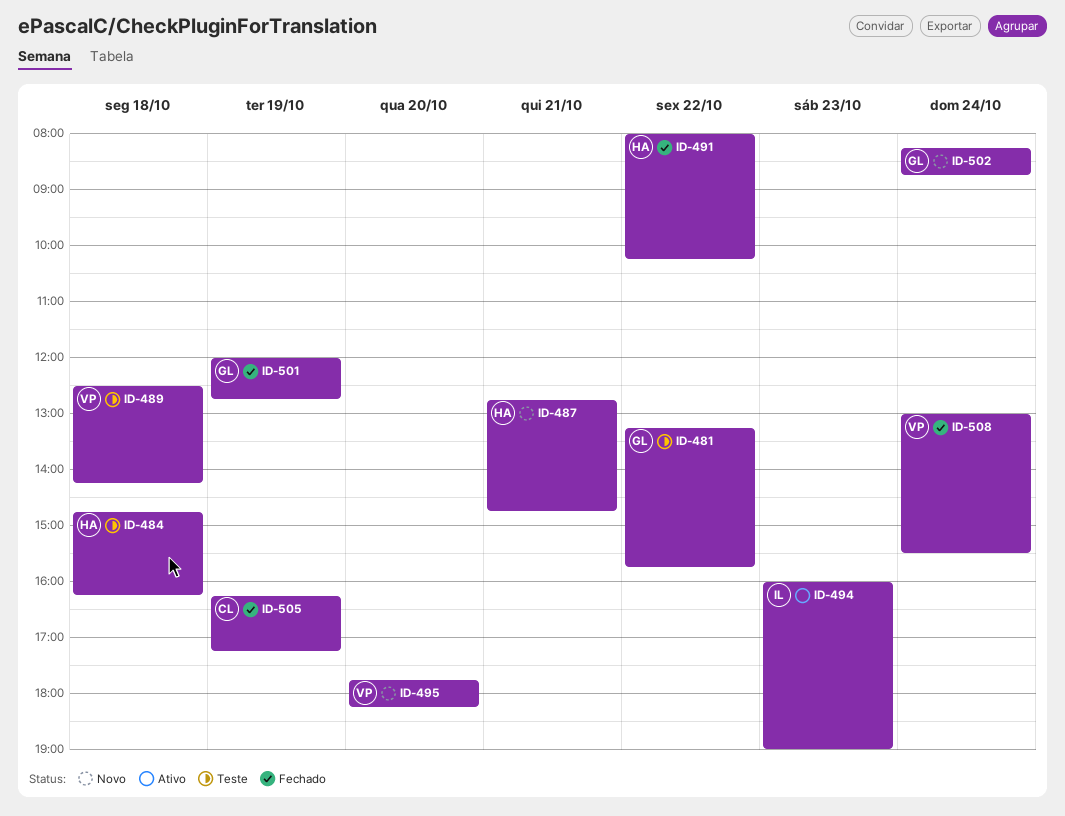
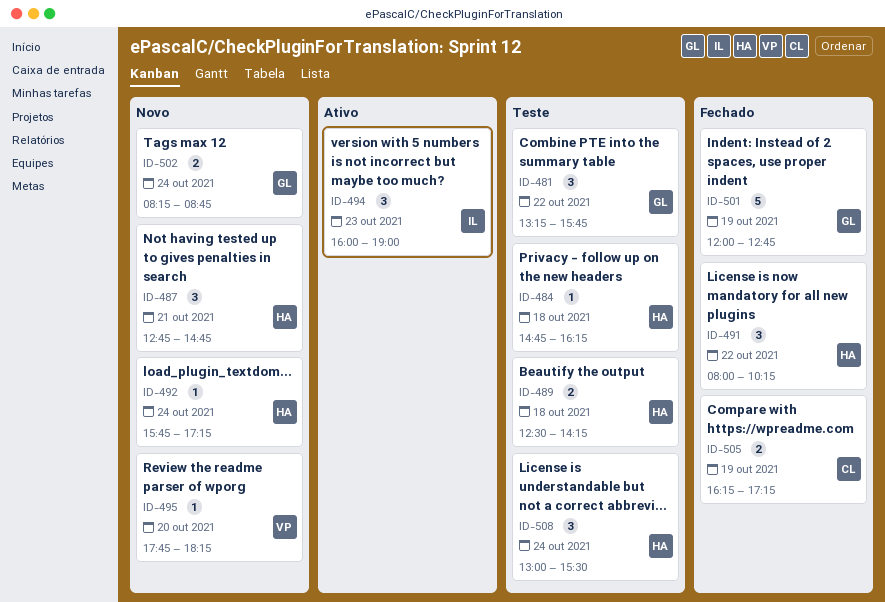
ID-489, owner: VP -> HA
ID-492: none -> present
ID-508, status: Fechado -> Teste
ID-508, owner: VP -> HA

